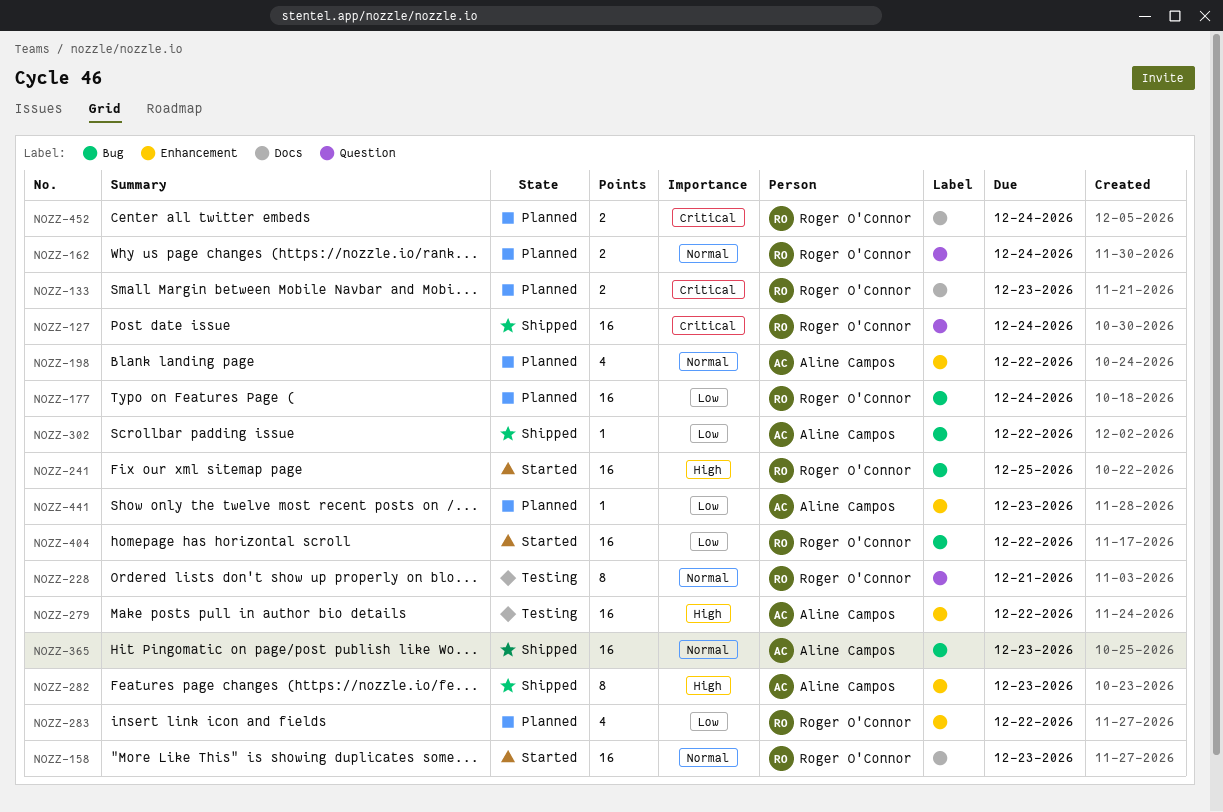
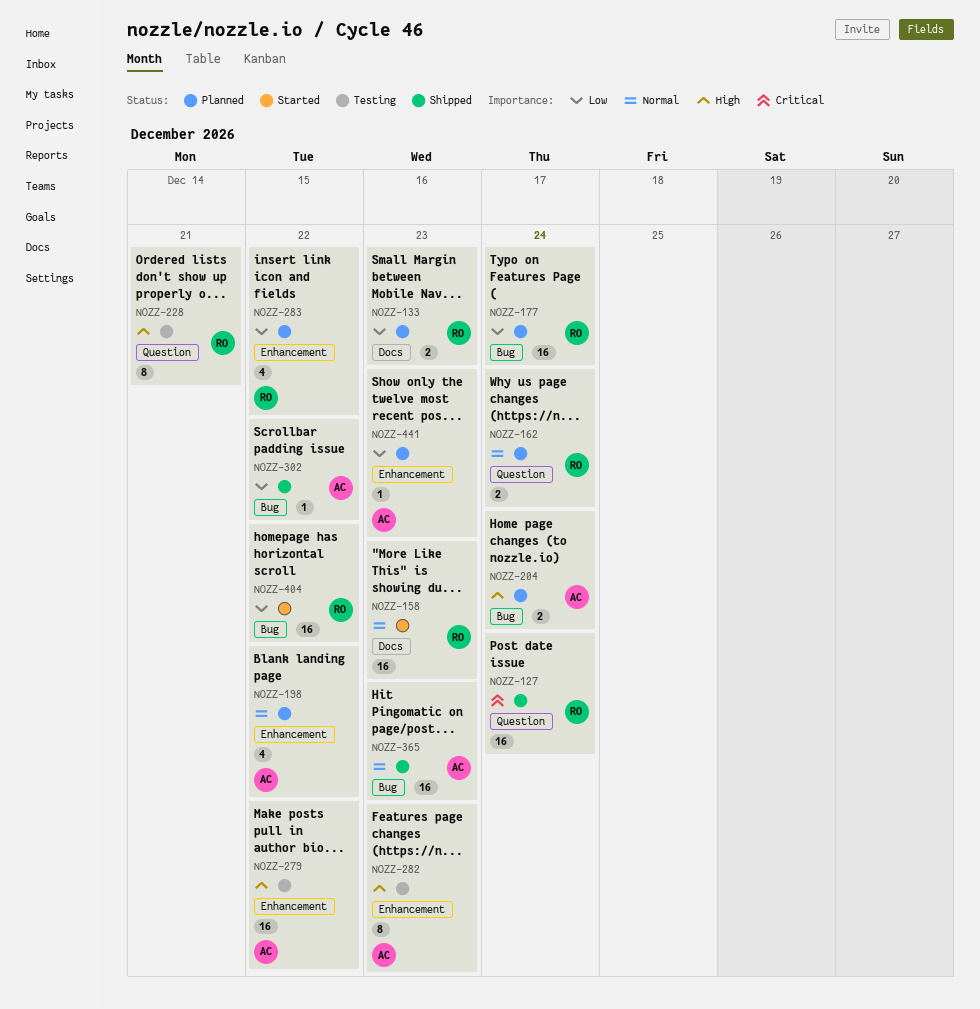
NOZZ-133, priority: Critical -> Low
NOZZ-204: none -> present
NOZZ-228, priority: Normal -> High
NOZZ-241: present -> none
NOZZ-282, status: Shipped -> Testing
NOZZ-452: present -> none

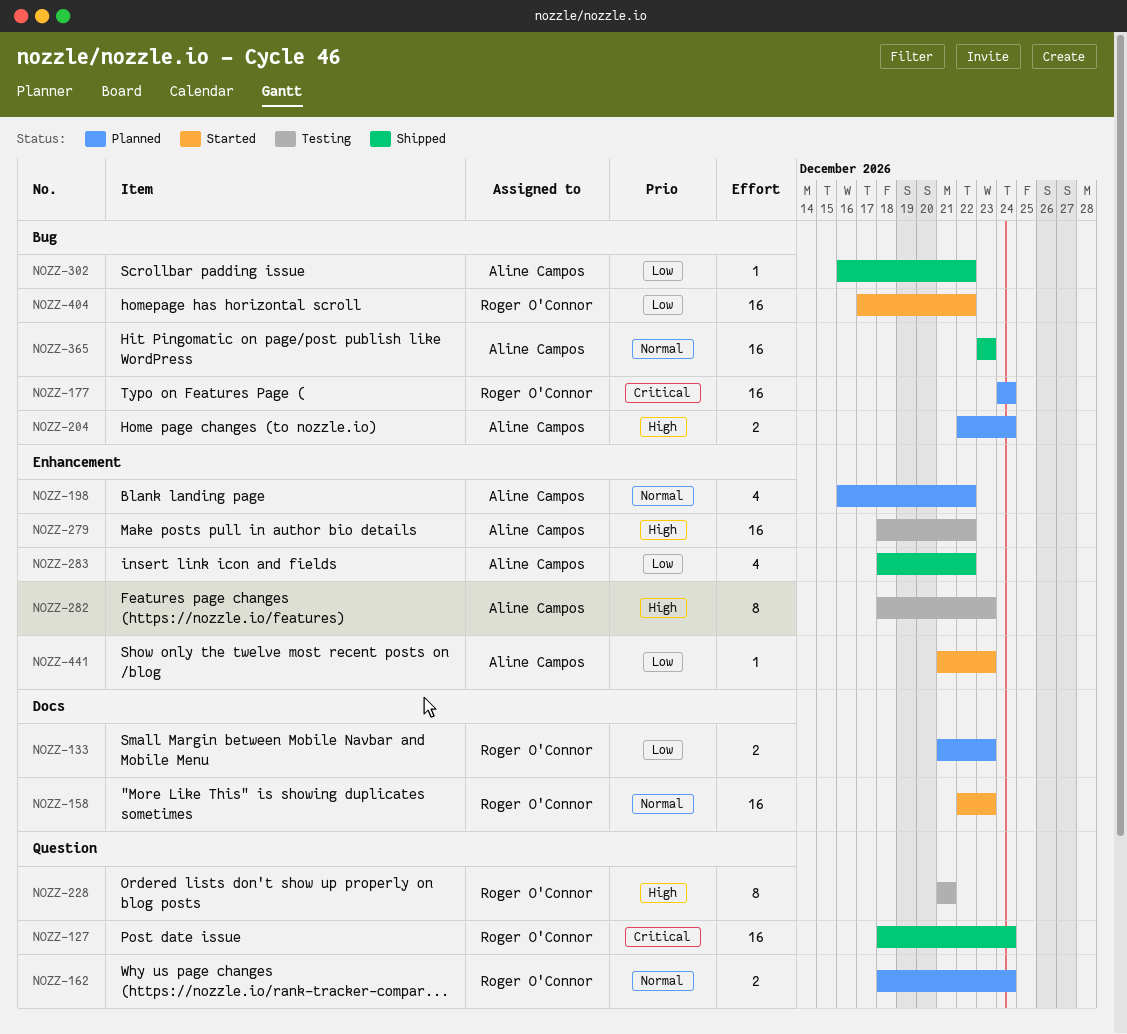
NOZZ-177, priority: Low -> Critical
NOZZ-283, status: Planned -> Shipped
NOZZ-283, owner: Roger O'Connor -> Aline Campos
NOZZ-441, status: Planned -> Started

